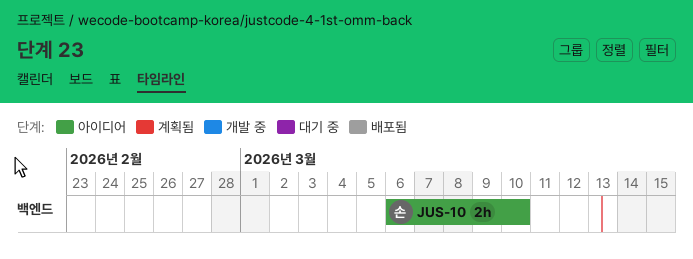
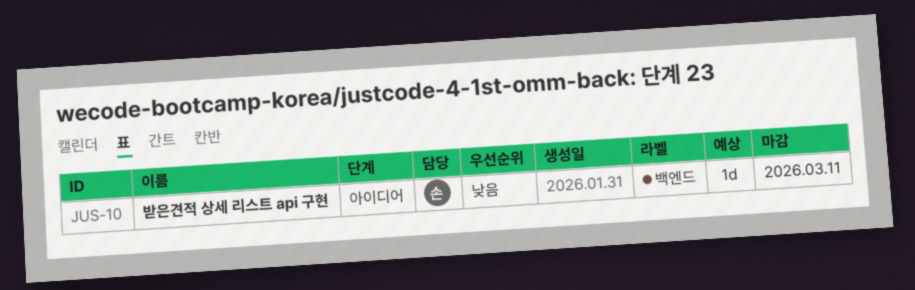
JUS-10, estimate: 2h -> 1d
JUS-10, due: Mar 10 -> Mar 11

